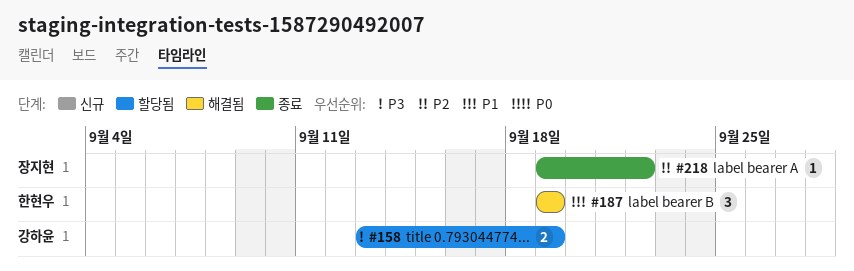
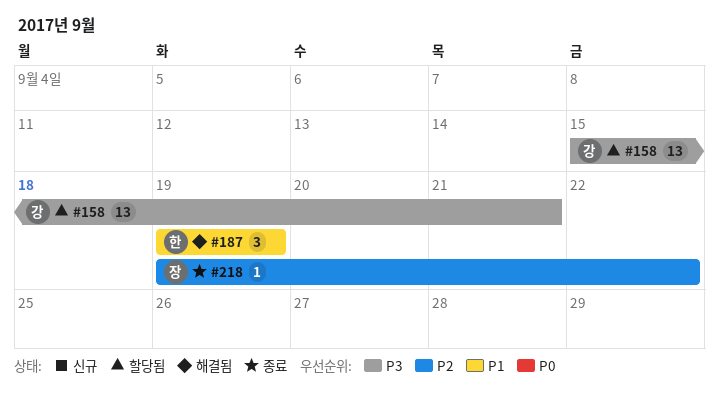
#158, estimate: 2 -> 13
#158, start: Sep 13 -> Sep 15
#158, due: Sep 19 -> Sep 21

